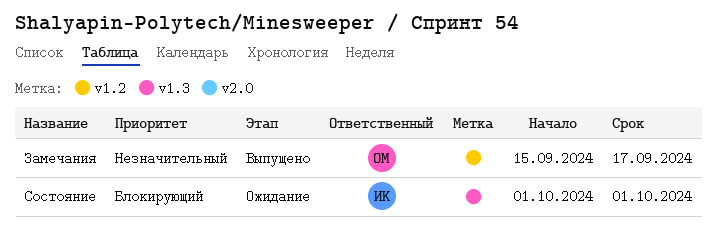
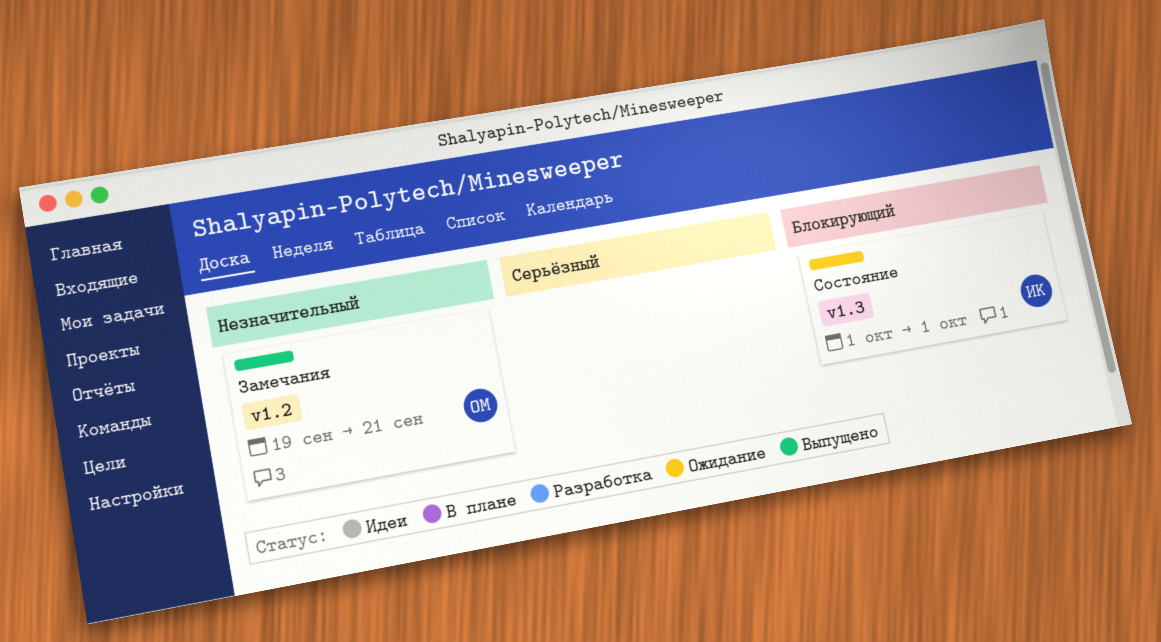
Замечания, start: Sep 15 -> Sep 19
Замечания, due: Sep 17 -> Sep 21

